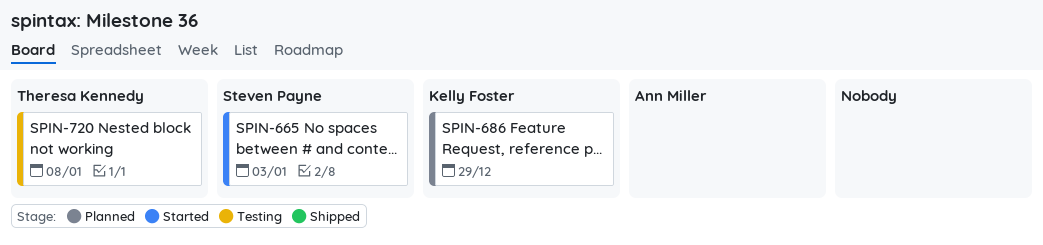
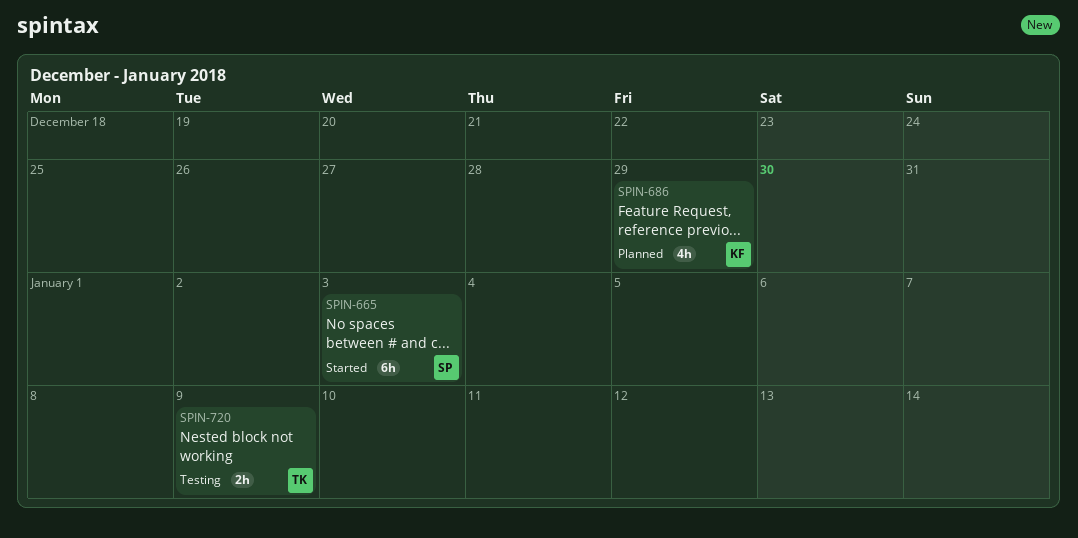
SPIN-720, due: Jan 8 -> Jan 9

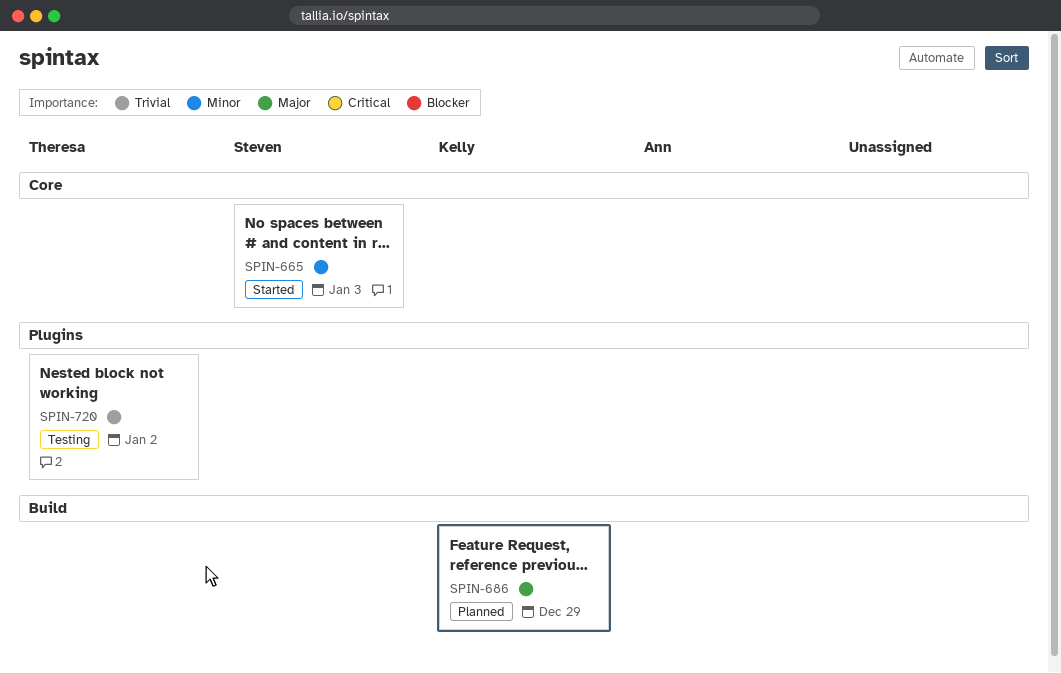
SPIN-720, due: Jan 9 -> Jan 2

